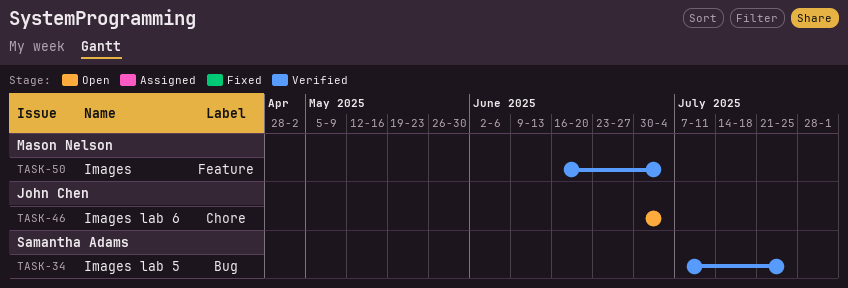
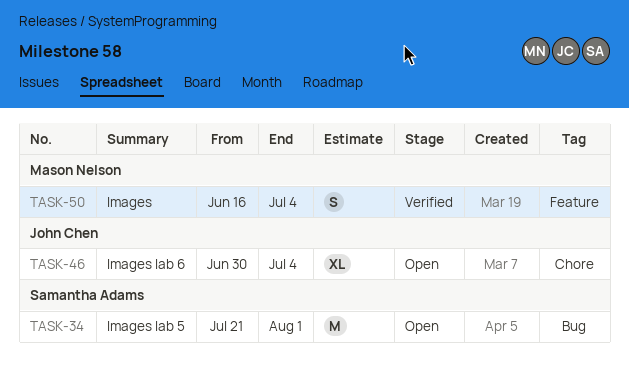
TASK-34, status: Verified -> Open
TASK-34, start: Jul 7 -> Jul 21
TASK-34, due: Jul 25 -> Aug 1

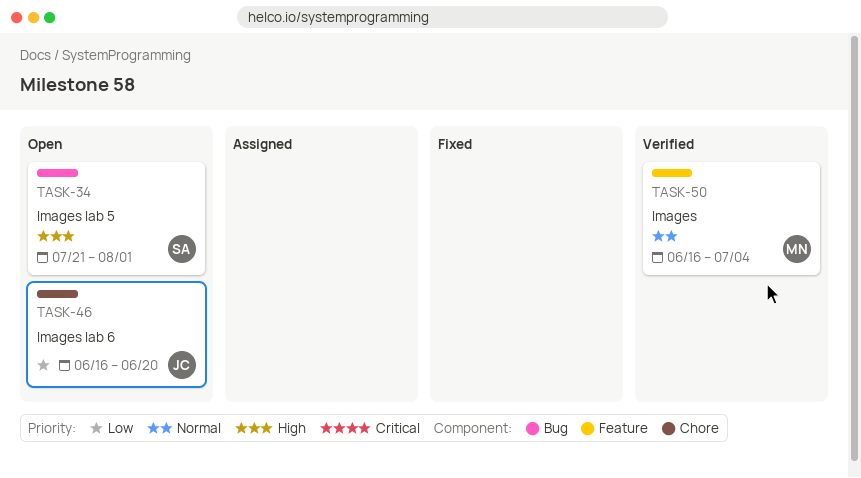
TASK-46, start: Jun 30 -> Jun 16
TASK-46, due: Jul 4 -> Jun 20

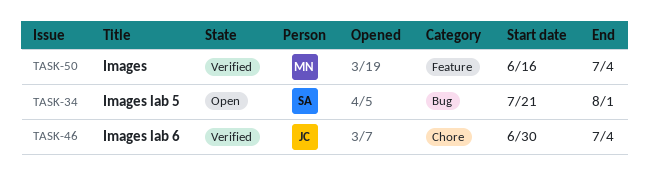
TASK-46, status: Open -> Verified
TASK-46, start: Jun 16 -> Jun 30
TASK-46, due: Jun 20 -> Jul 4

